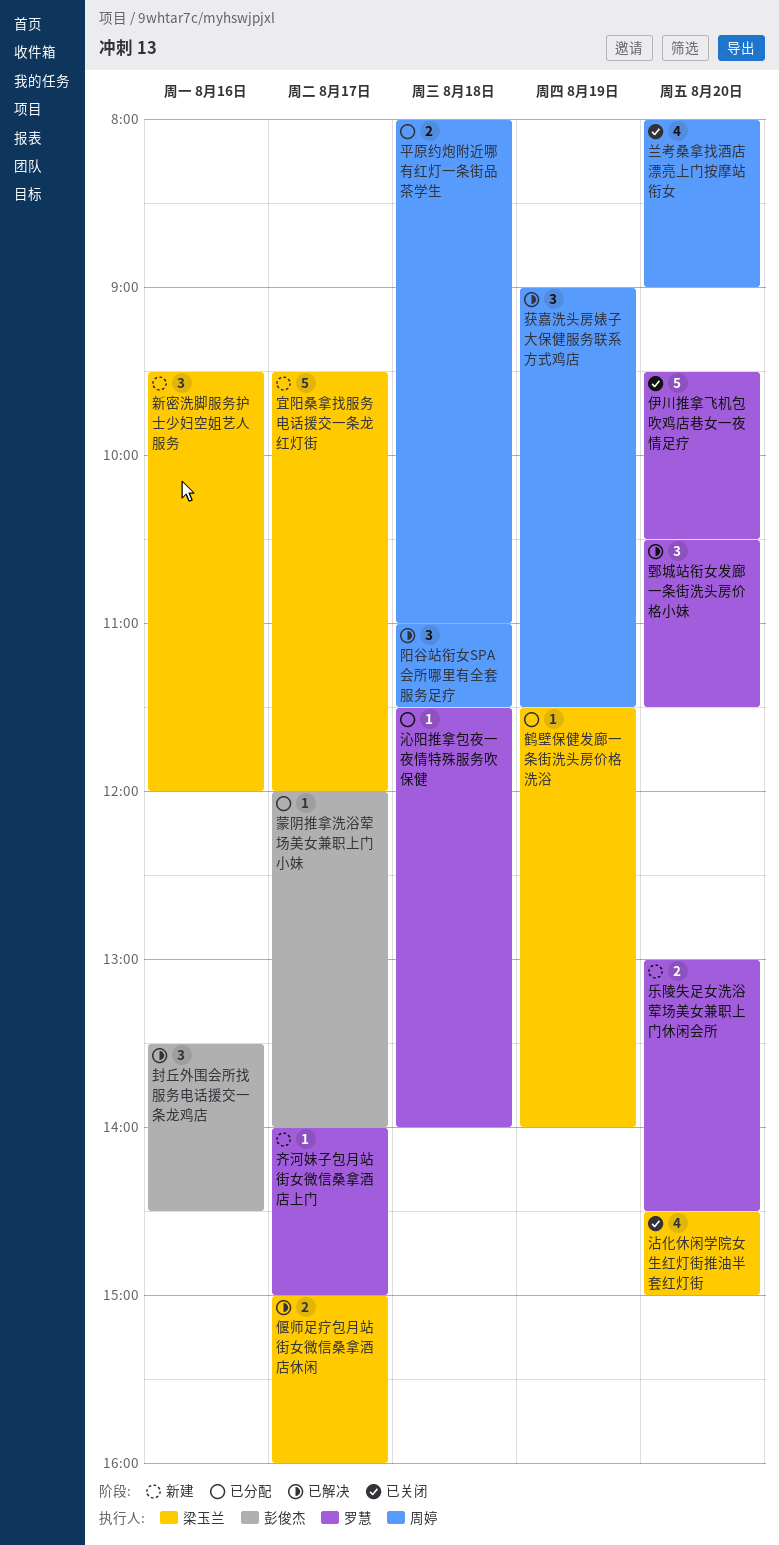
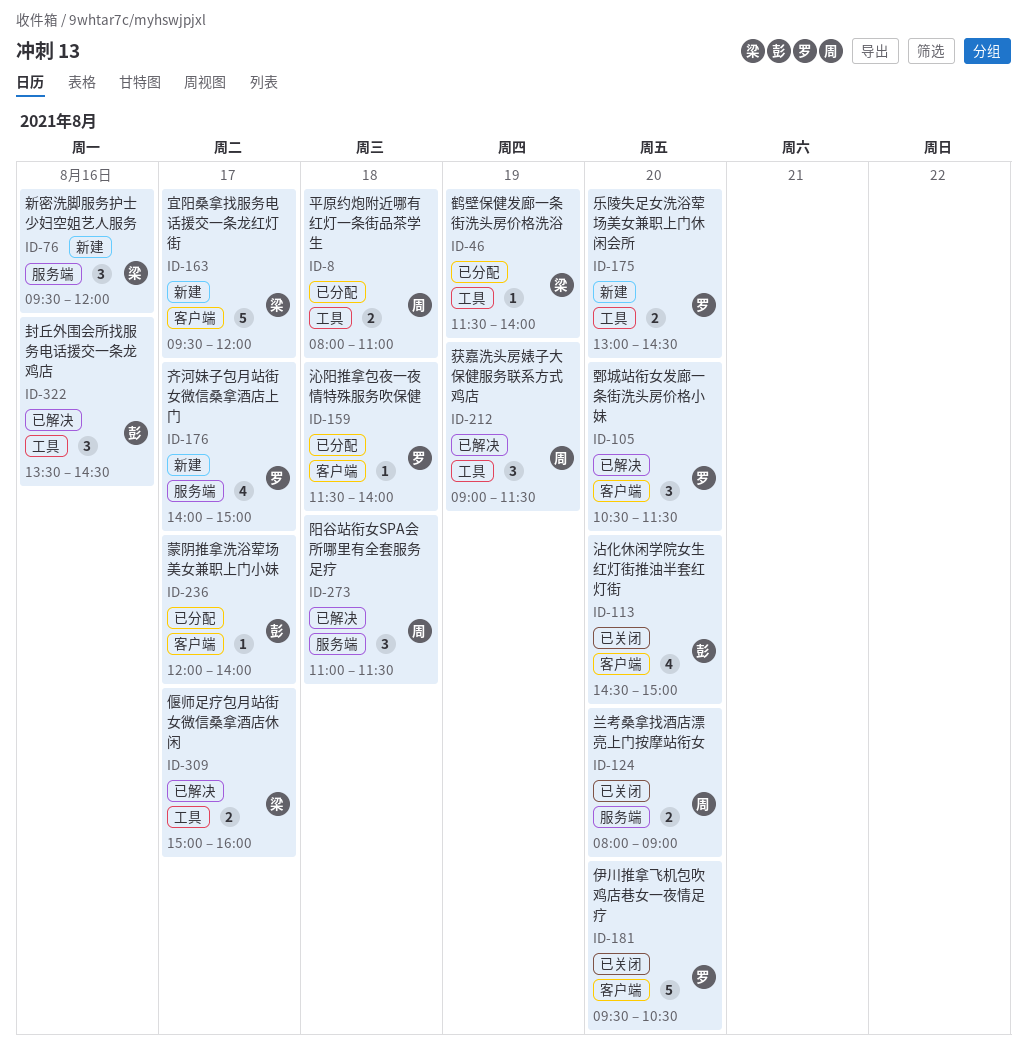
兰考桑拿找酒店漂亮上门按摩站衔女, estimate: 4 -> 2
沾化休闲学院女生红灯街推油半套红灯街, owner: 梁玉兰 -> 彭俊杰
齐河妹子包月站街女微信桑拿酒店上门, estimate: 1 -> 4

